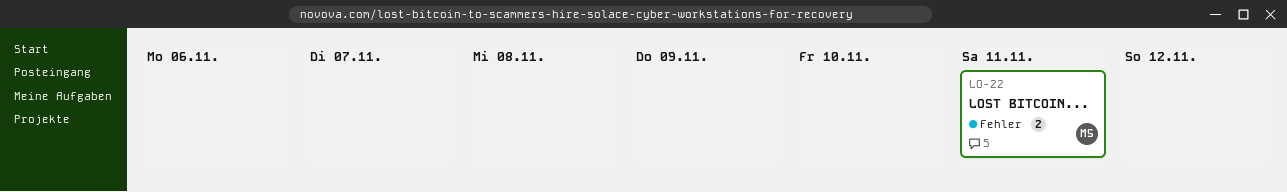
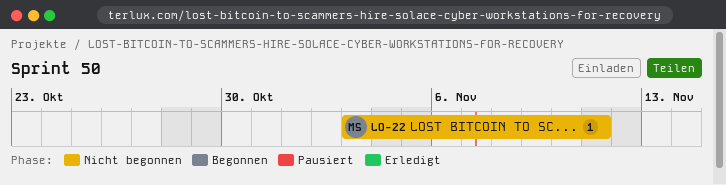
LO-22, estimate: 2 -> 1

